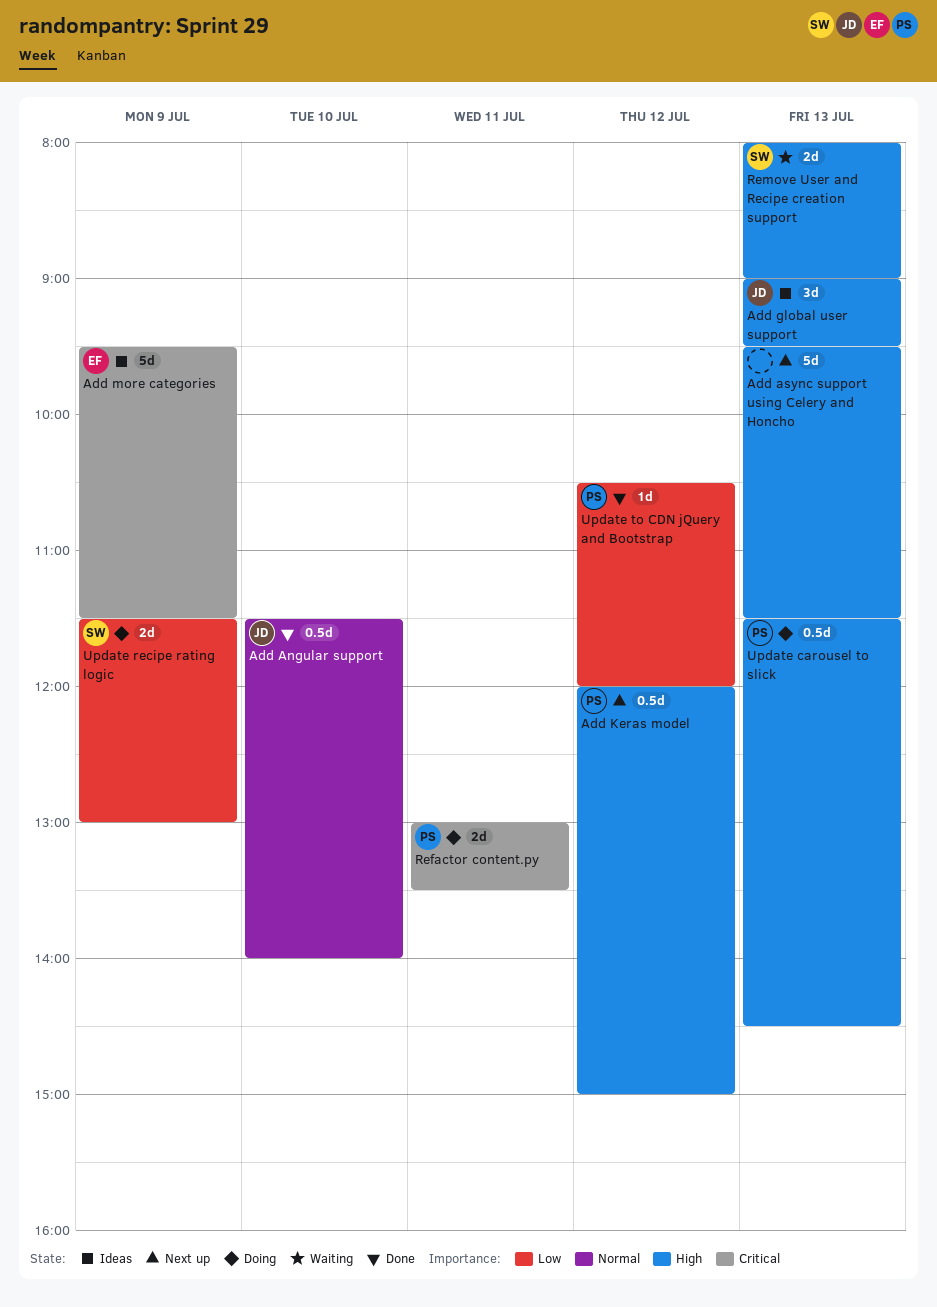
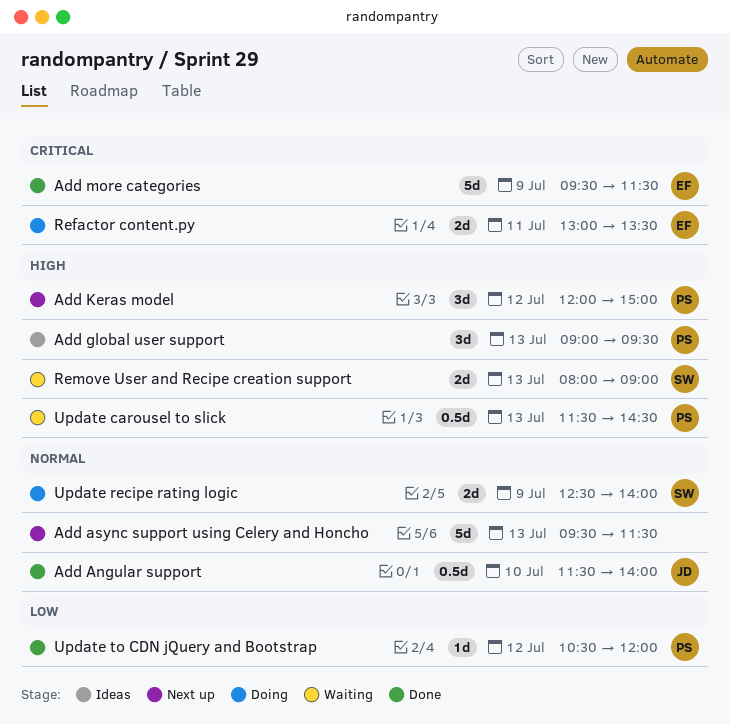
Add async support using Celery and Honcho, priority: High -> Normal
Add global user support, owner: JD -> PS
Add Keras model, estimate: 0.5d -> 3d
Add more categories, status: Ideas -> Done
Refactor content.py, owner: PS -> EF
Update carousel to slick, status: Doing -> Waiting
Update recipe rating logic, priority: Low -> Normal
Update recipe rating logic, begins: 11:30 -> 12:30
Update recipe rating logic, ends: 13:00 -> 14:00

